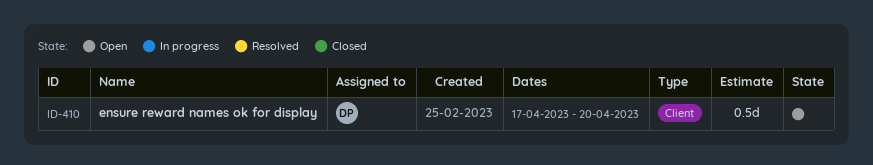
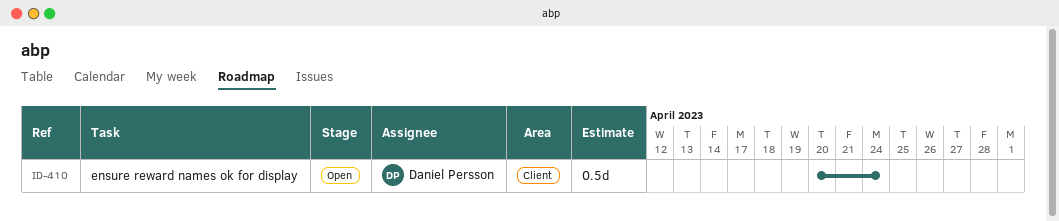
ID-410, start: Apr 17 -> Apr 20
ID-410, due: Apr 20 -> Apr 24

